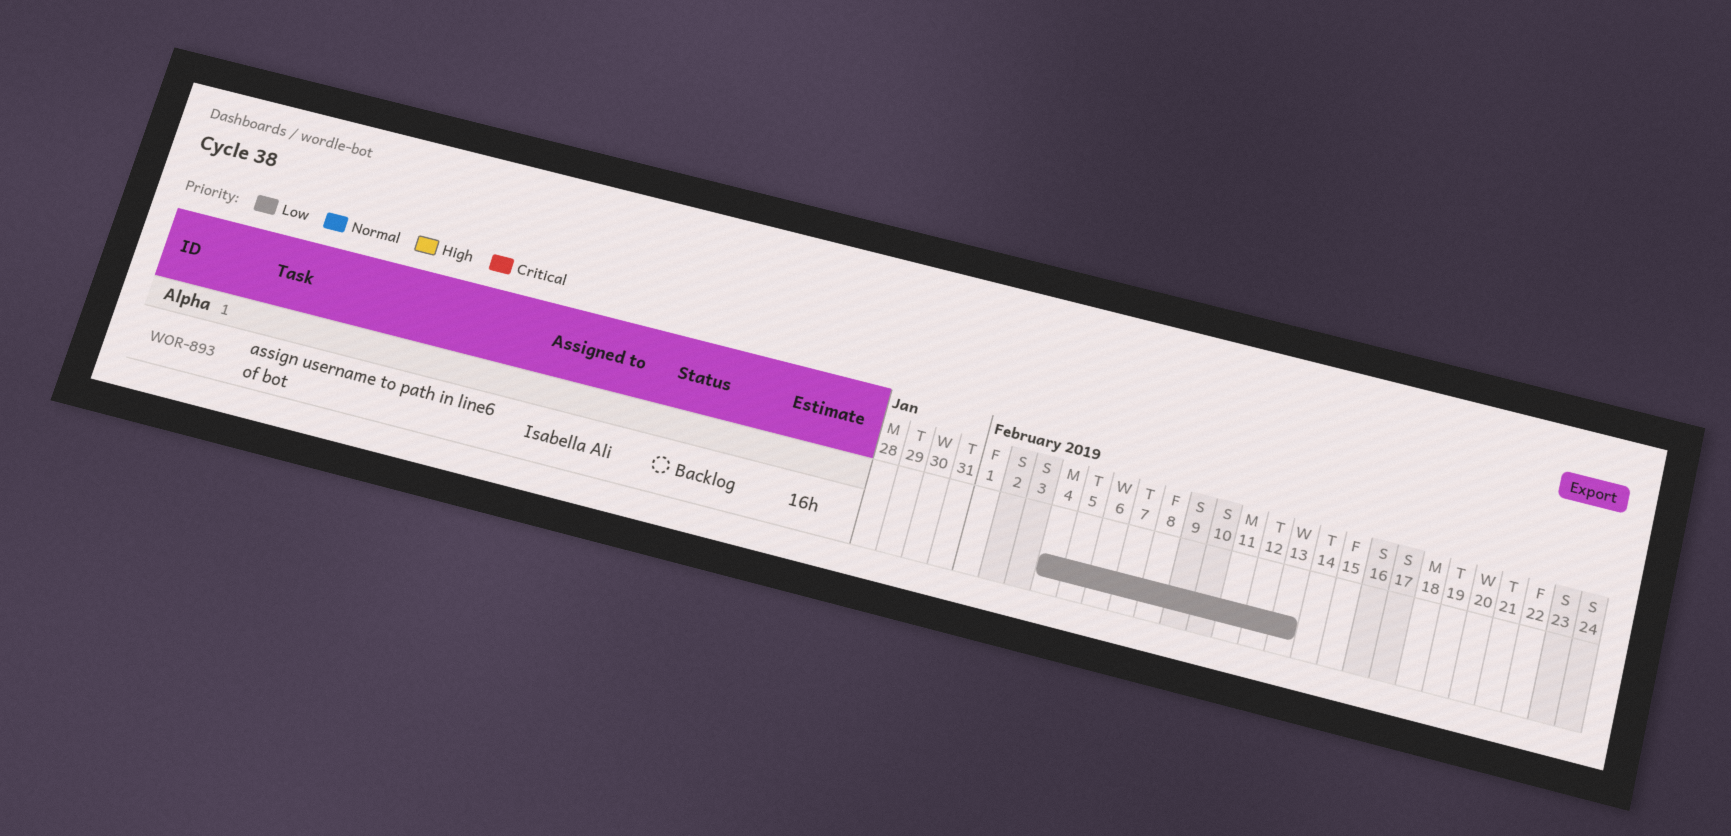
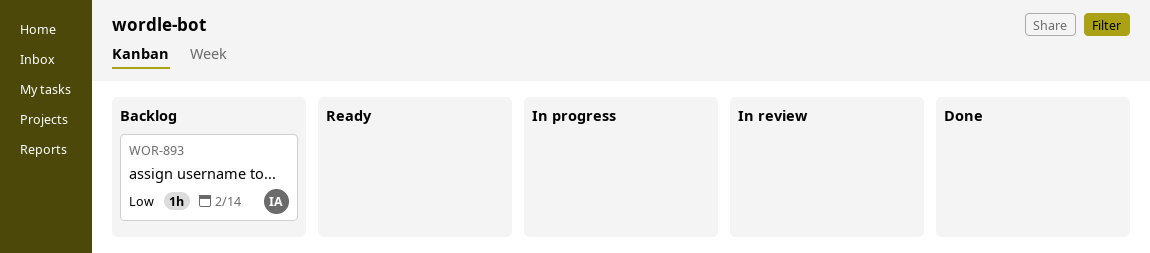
WOR-893, estimate: 16h -> 1h
WOR-893, due: Feb 13 -> Feb 14

